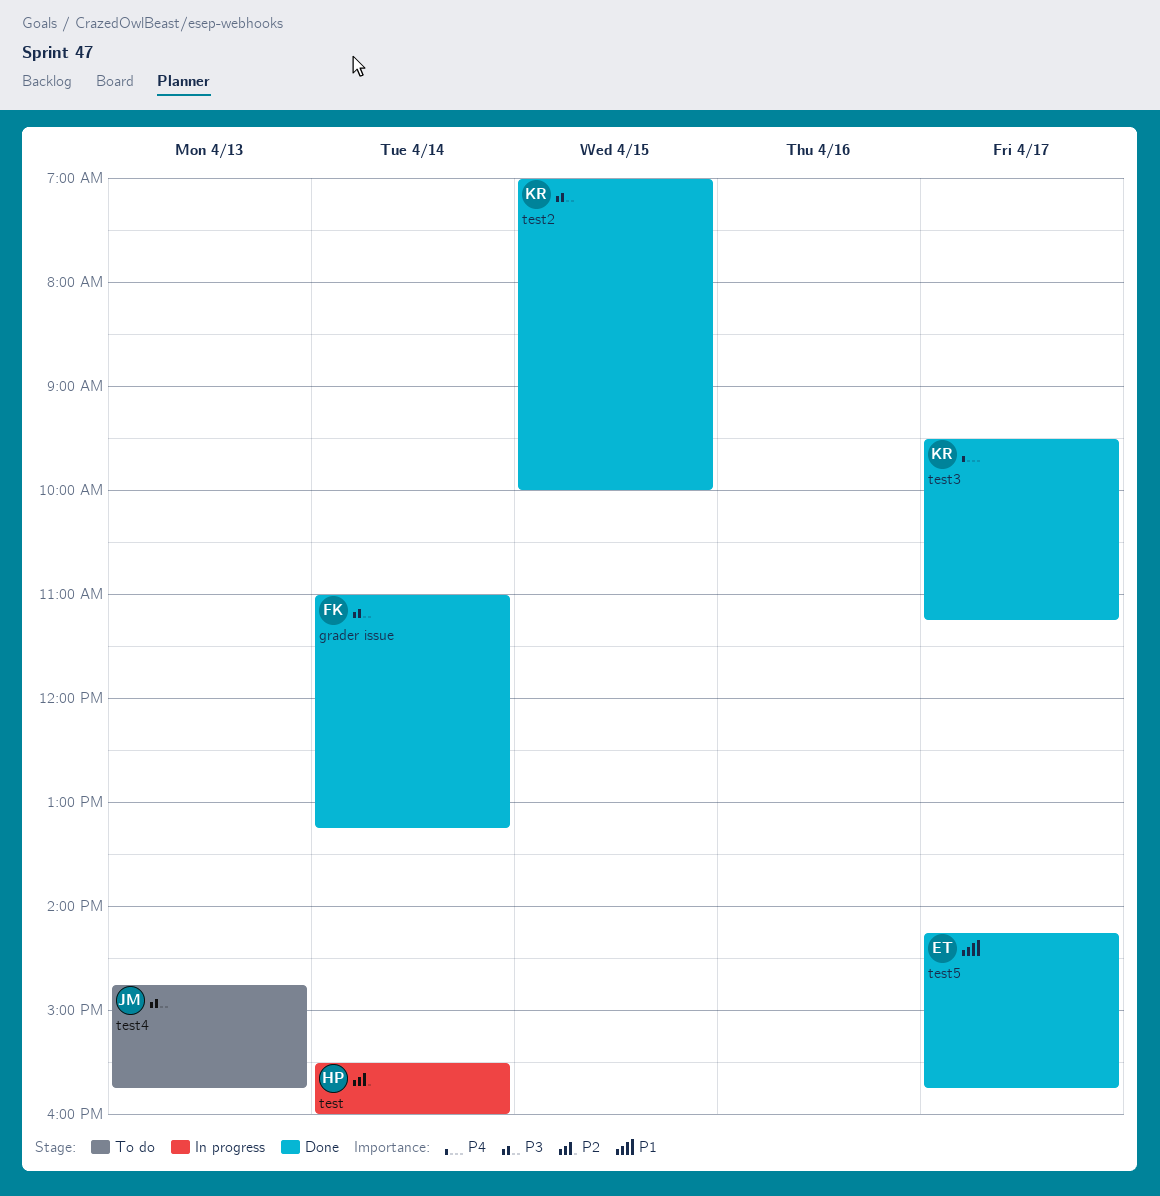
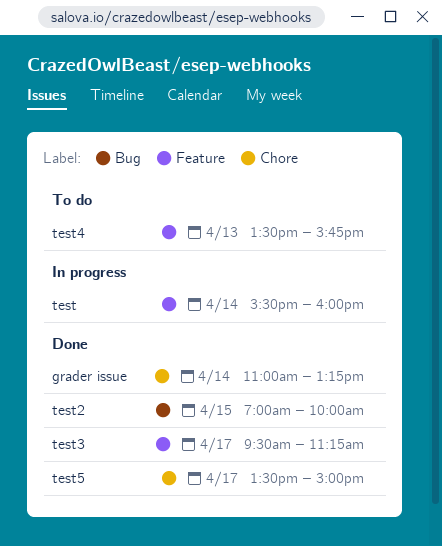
test4, begins: 14:45 -> 13:30
test5, begins: 14:15 -> 13:30
test5, ends: 15:45 -> 15:00

